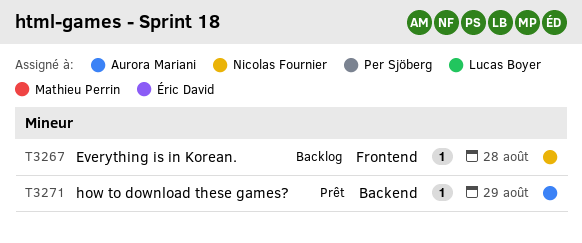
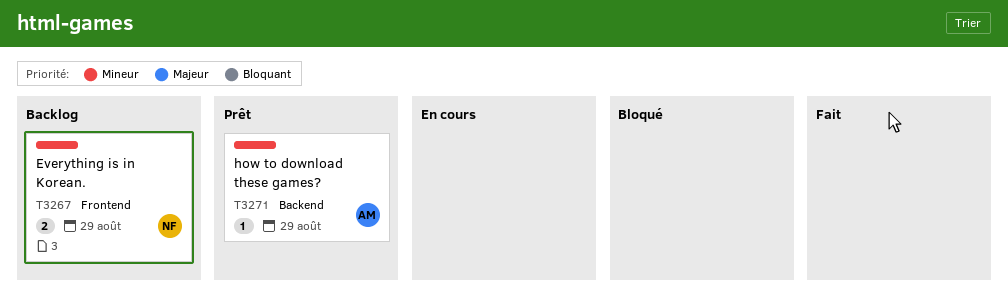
T3267, estimate: 1 -> 2
T3267, due: Aug 28 -> Aug 29

